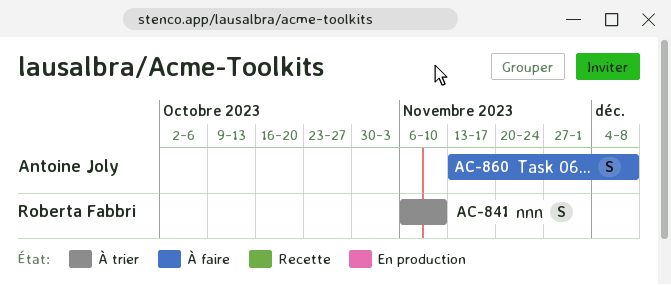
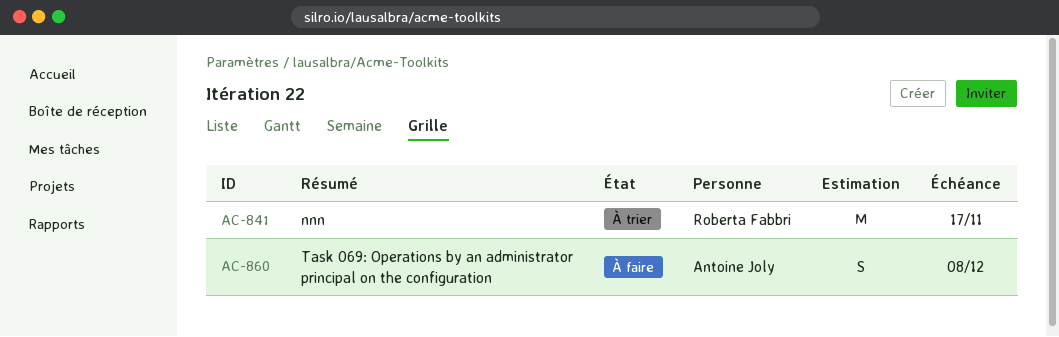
AC-841, estimate: S -> M
AC-841, due: Nov 10 -> Nov 17

